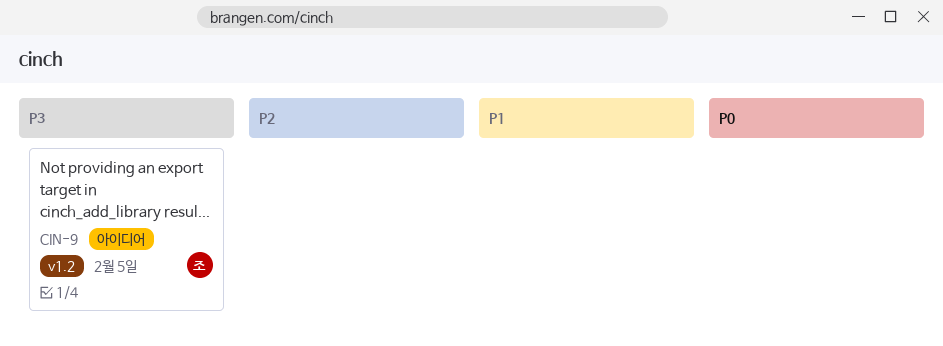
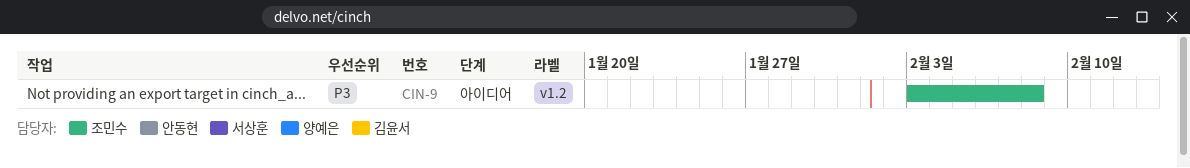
CIN-9, due: Feb 5 -> Feb 8

